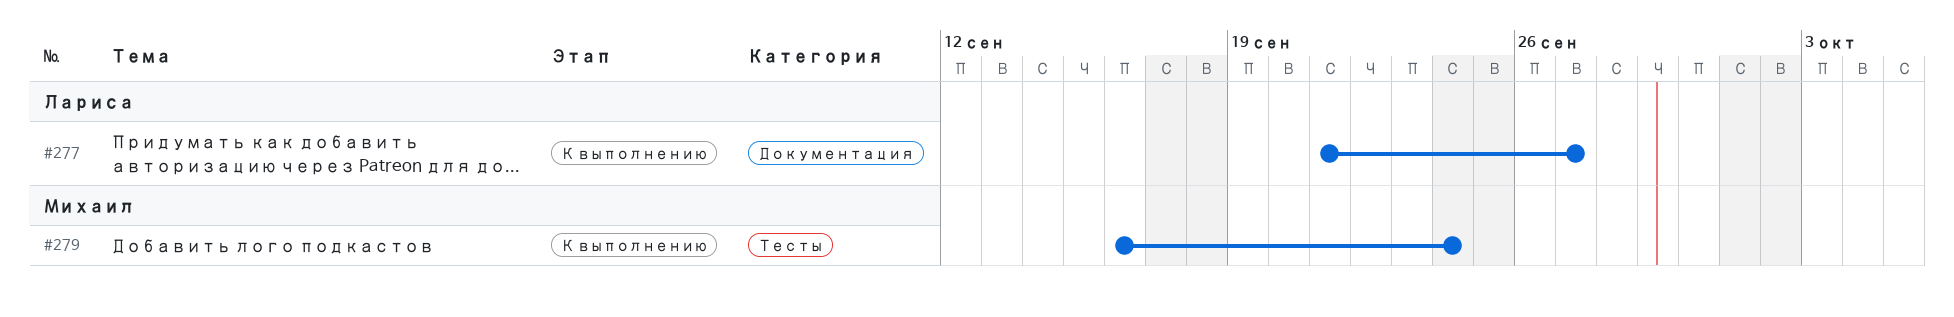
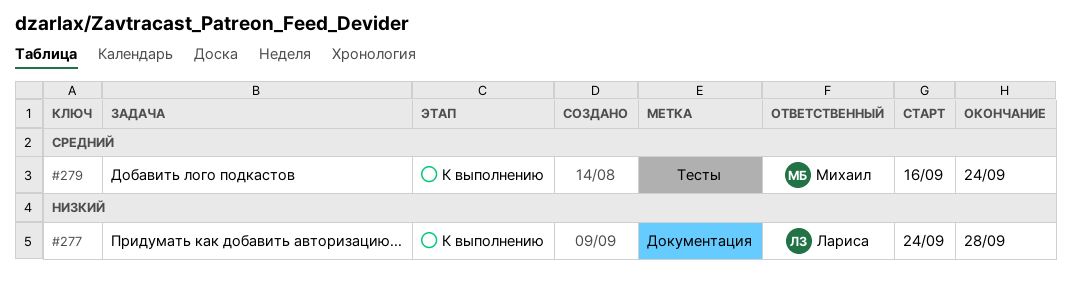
#277, start: Sep 21 -> Sep 24
#277, due: Sep 27 -> Sep 28

